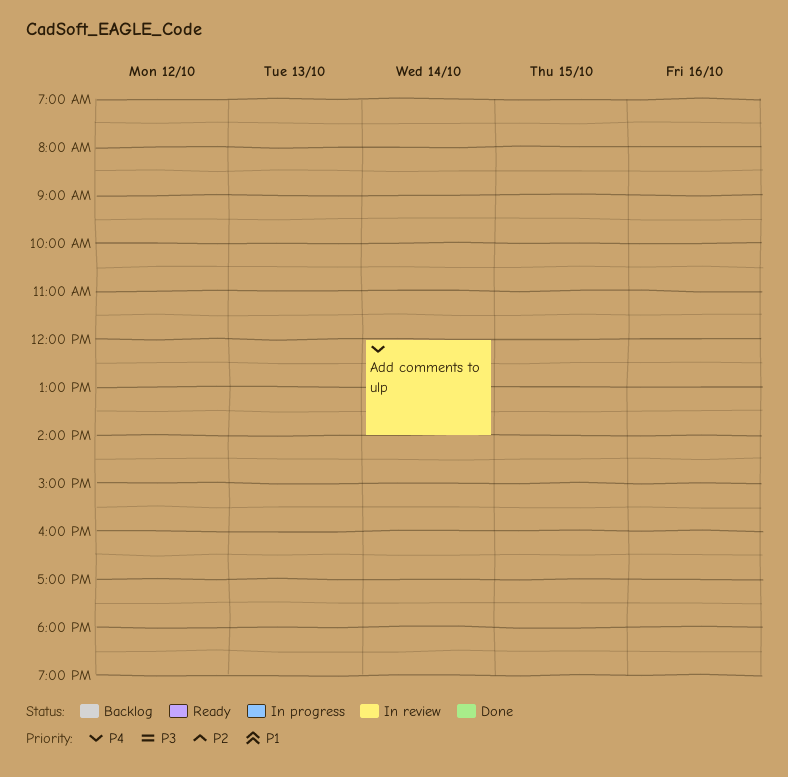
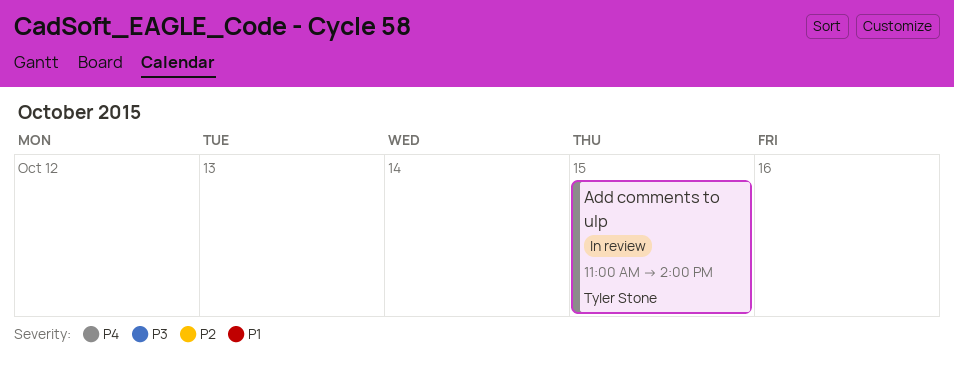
Add comments to ulp, day: Oct 14 -> Oct 15
Add comments to ulp, begins: 12:00 -> 11:00

